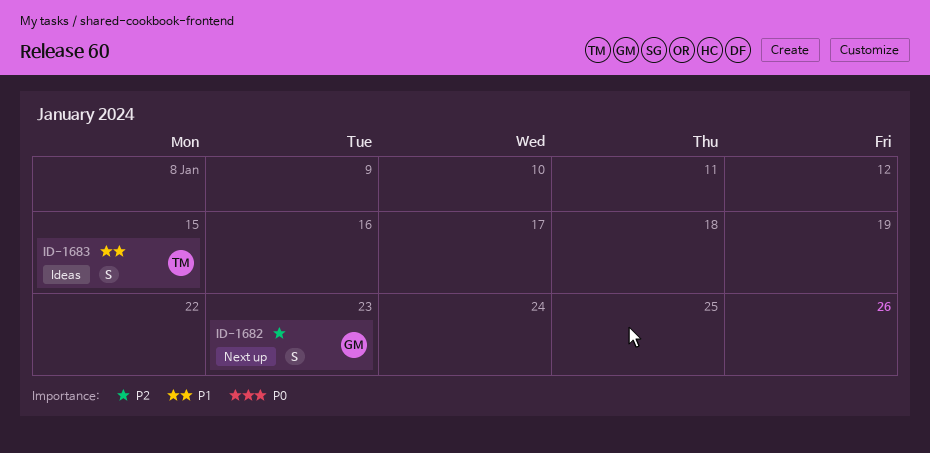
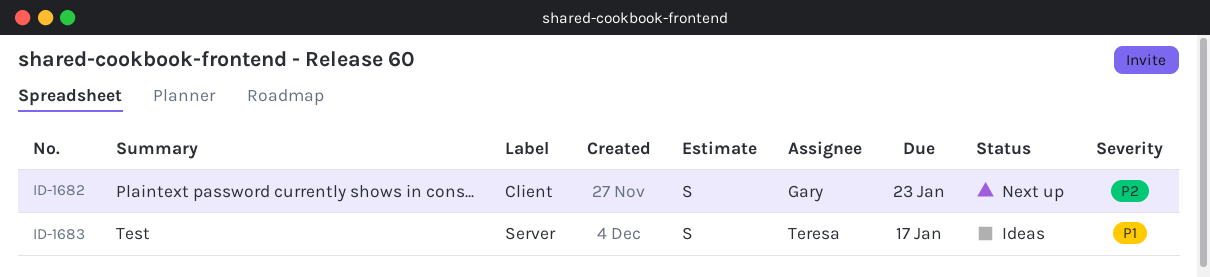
ID-1683, due: Jan 15 -> Jan 17

